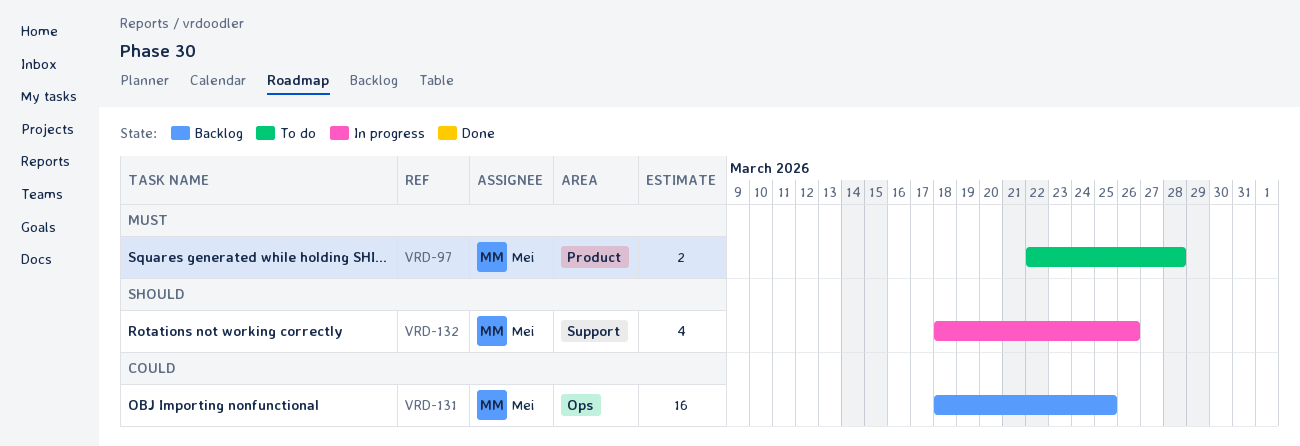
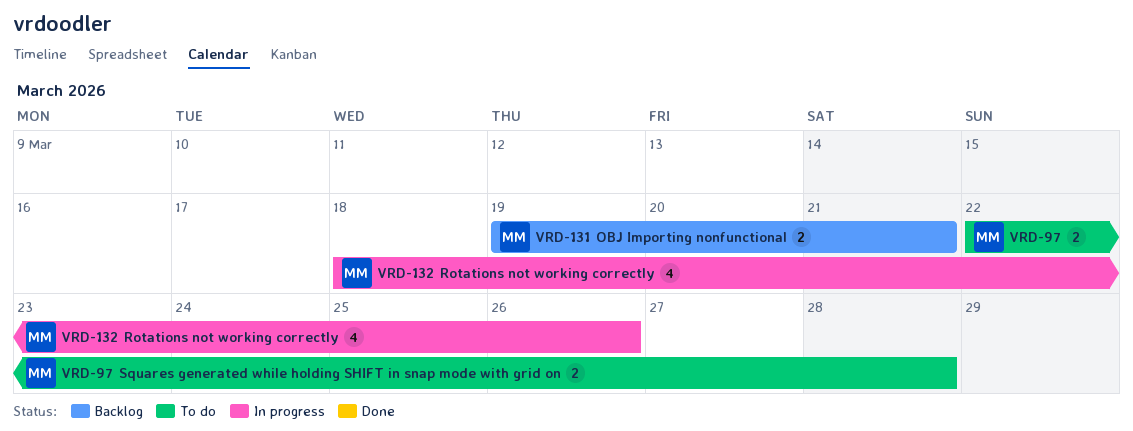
VRD-131, estimate: 16 -> 2
VRD-131, start: Mar 18 -> Mar 19
VRD-131, due: Mar 25 -> Mar 21

